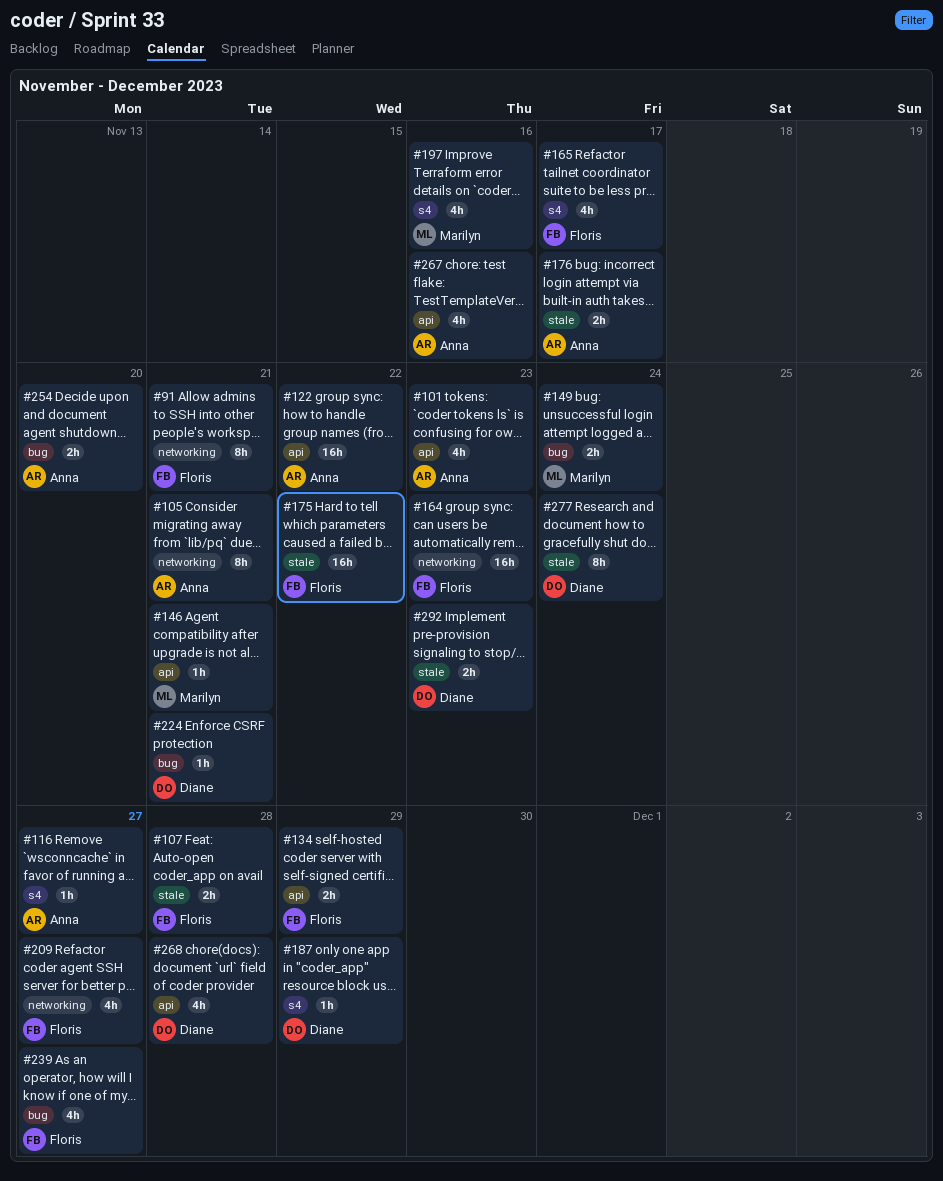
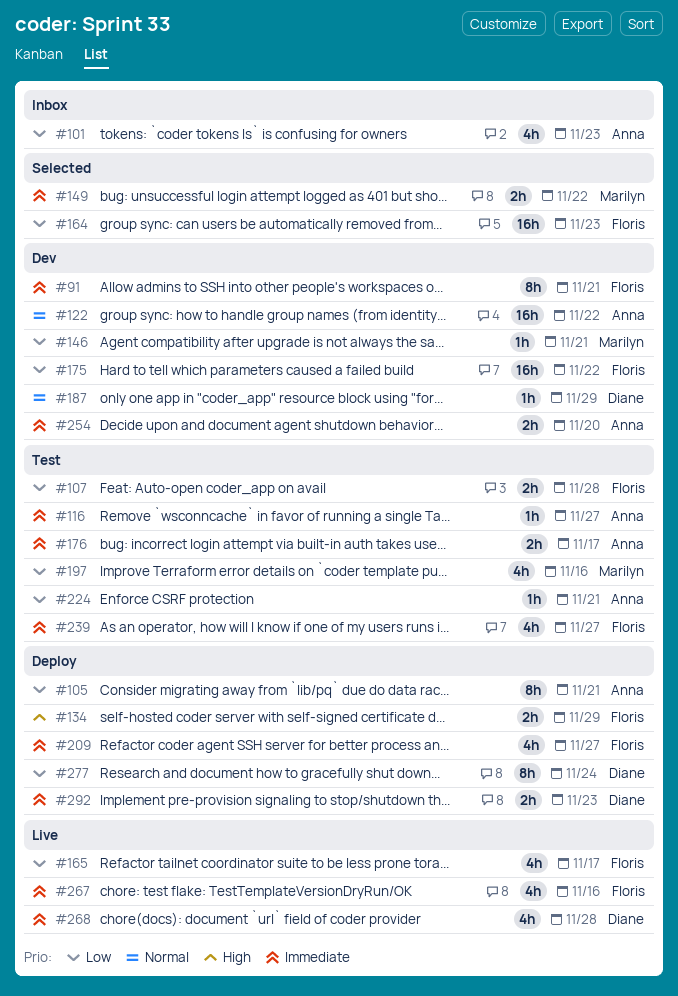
#149, due: Nov 24 -> Nov 22
#224, owner: Diane -> Anna
#267, owner: Anna -> Floris

